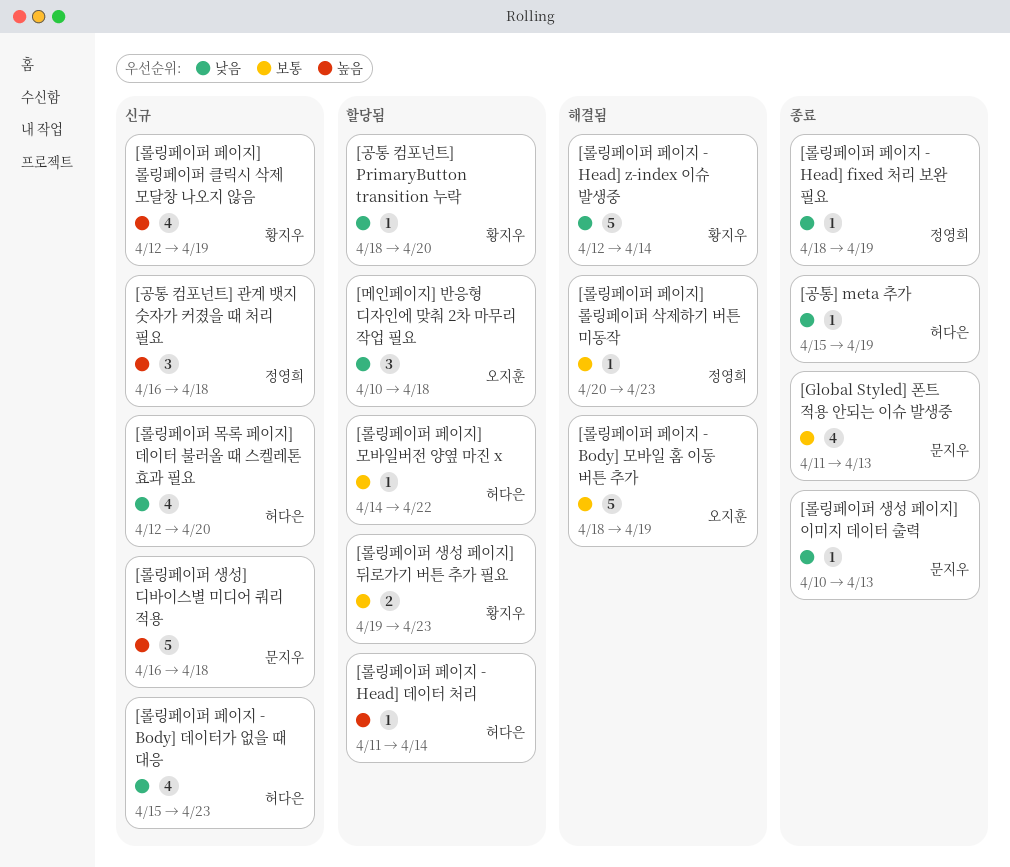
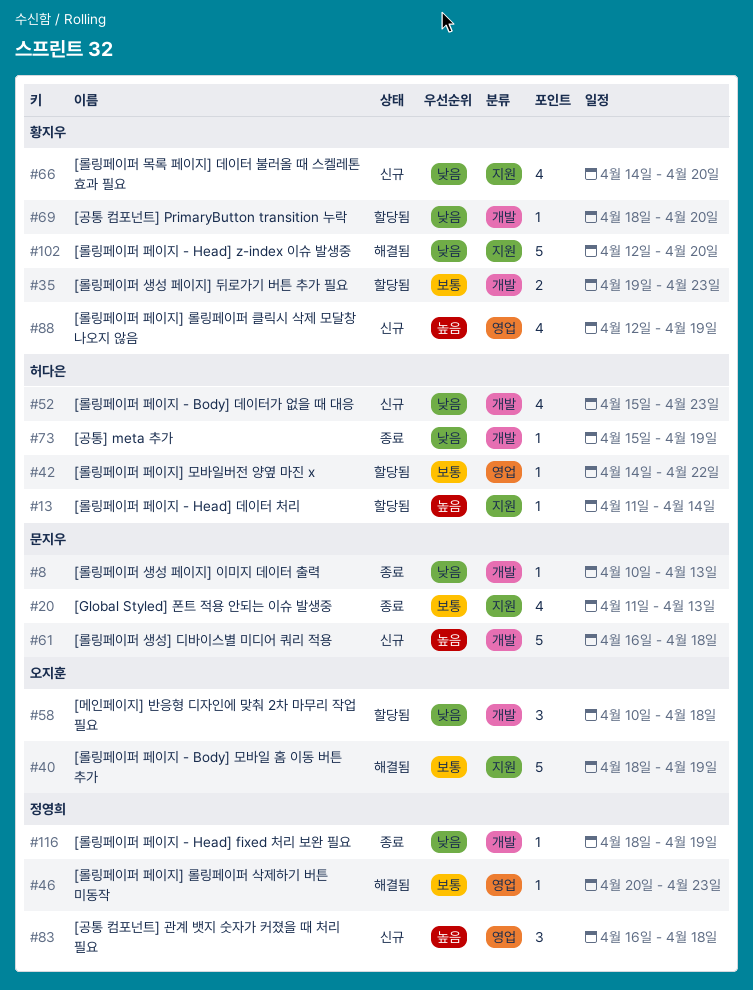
[롤링페이퍼 목록 페이지] 데이터 불러올 때 스켈레톤 효과 필요, owner: 허다은 -> 황지우
[롤링페이퍼 목록 페이지] 데이터 불러올 때 스켈레톤 효과 필요, start: Apr 12 -> Apr 14
[롤링페이퍼 페이지 - Head] z-index 이슈 발생중, due: Apr 14 -> Apr 20

